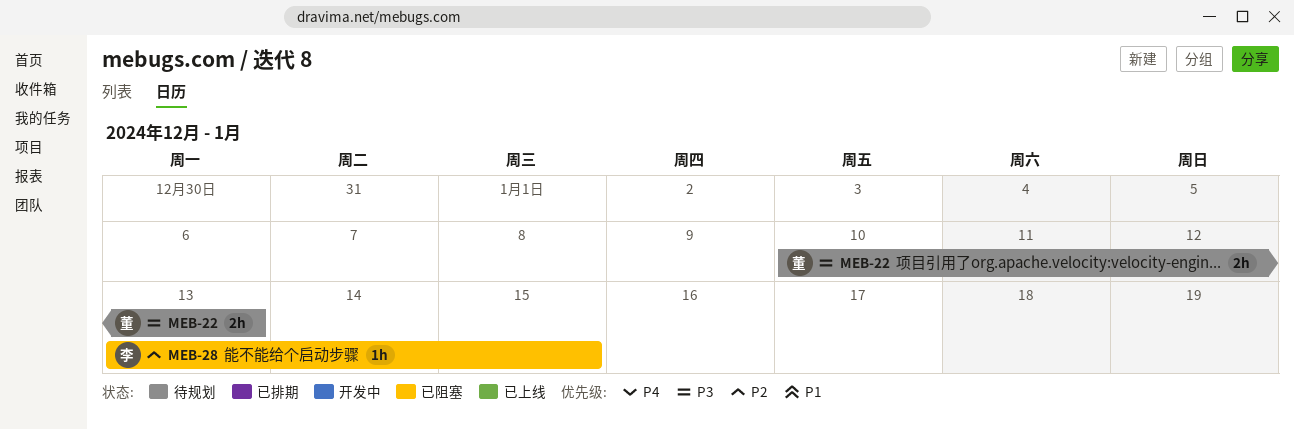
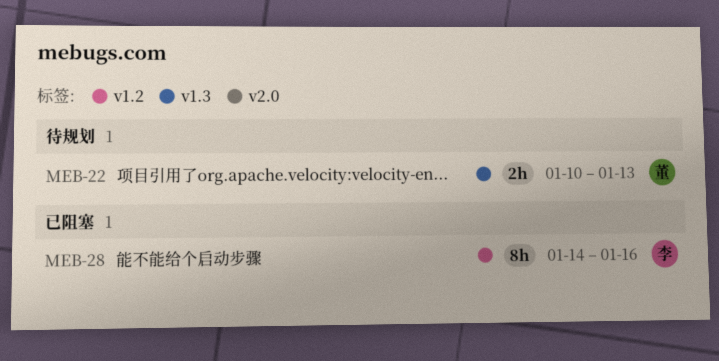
MEB-28, estimate: 1h -> 8h
MEB-28, start: Jan 13 -> Jan 14
MEB-28, due: Jan 15 -> Jan 16

